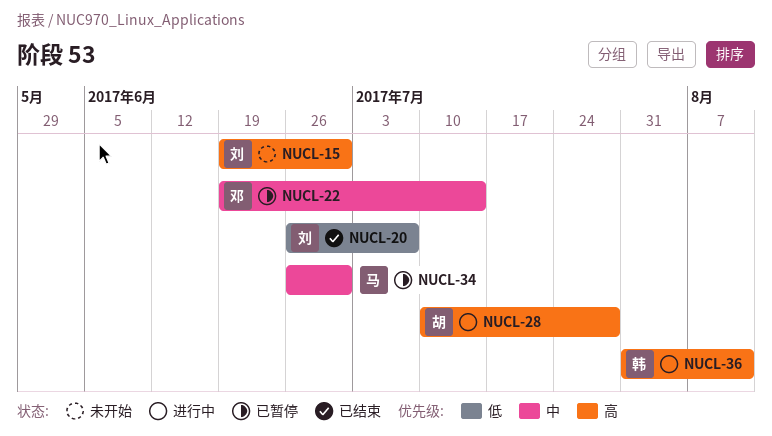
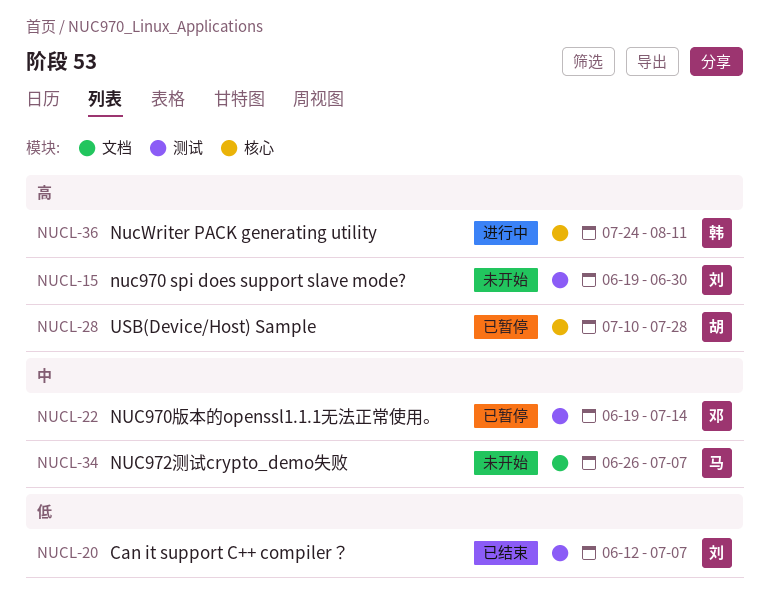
NUCL-20, start: Jun 26 -> Jun 12
NUCL-28, status: 进行中 -> 已暂停
NUCL-34, status: 已暂停 -> 未开始
NUCL-34, due: Jun 30 -> Jul 7
NUCL-36, start: Jul 31 -> Jul 24

